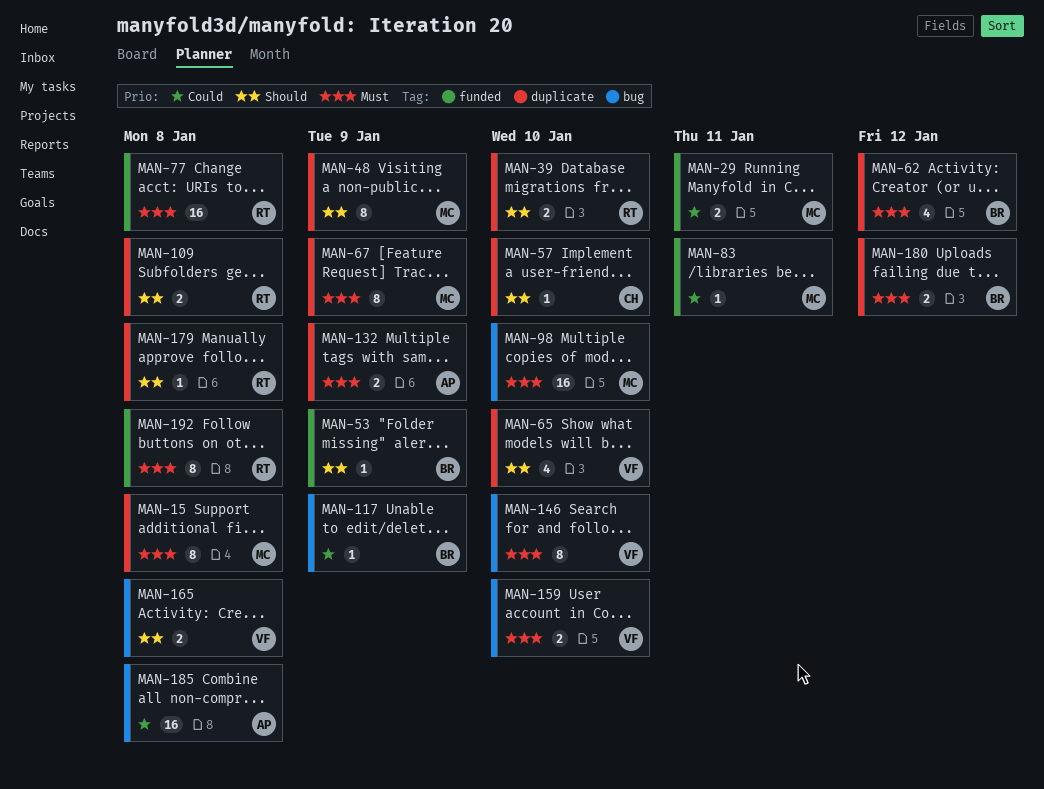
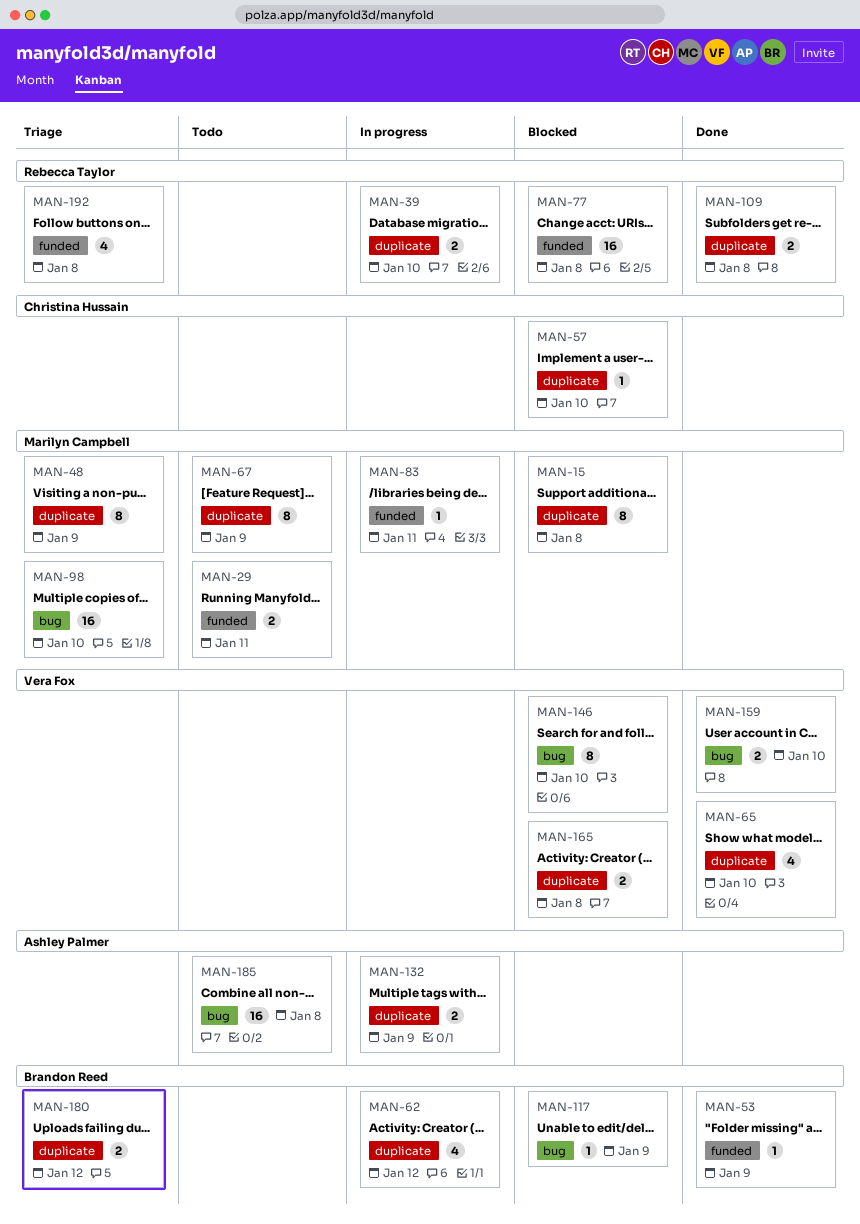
MAN-165, label: bug -> duplicate
MAN-179: present -> none
MAN-192, estimate: 8 -> 4

